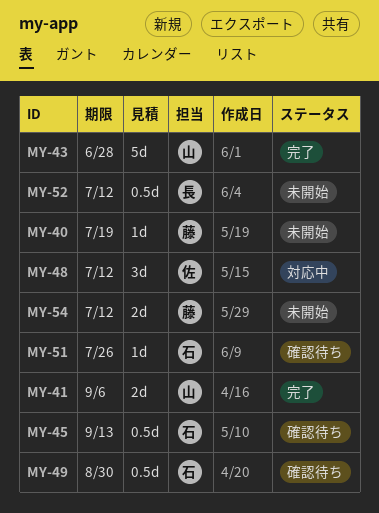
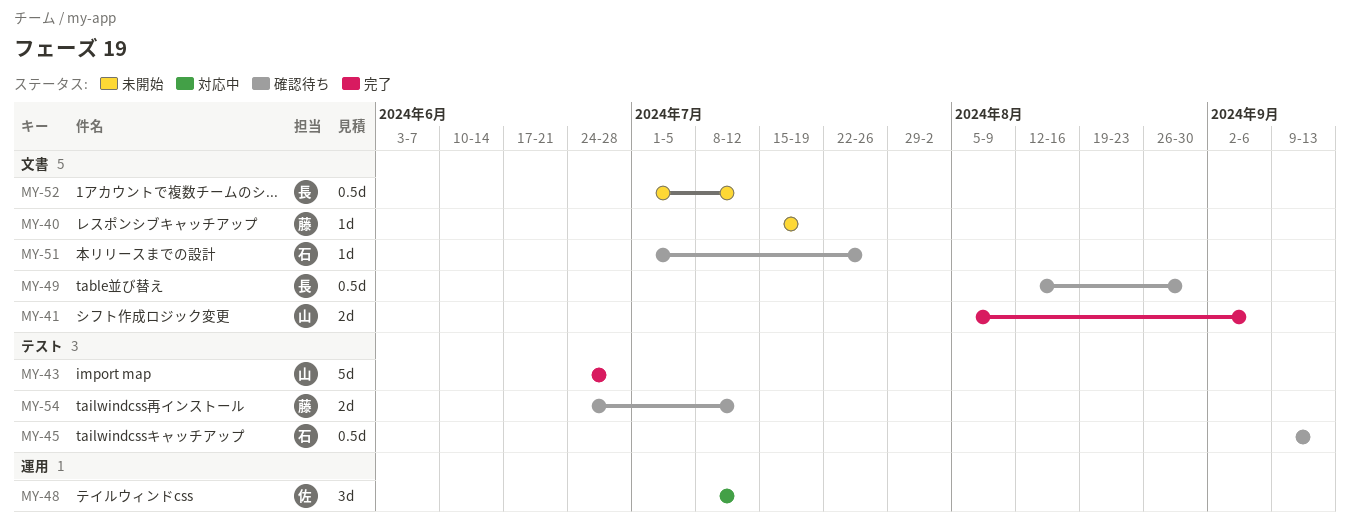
MY-49, owner: 石 -> 長
MY-54, status: 未開始 -> 確認待ち

